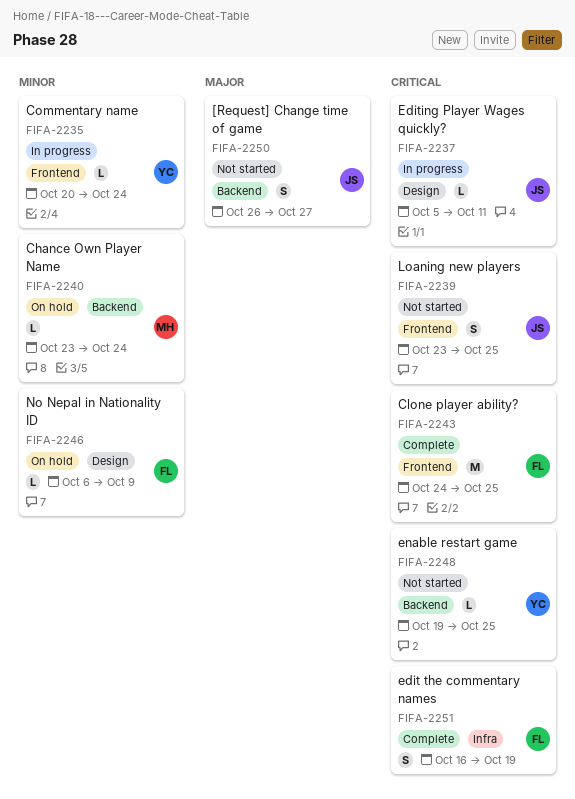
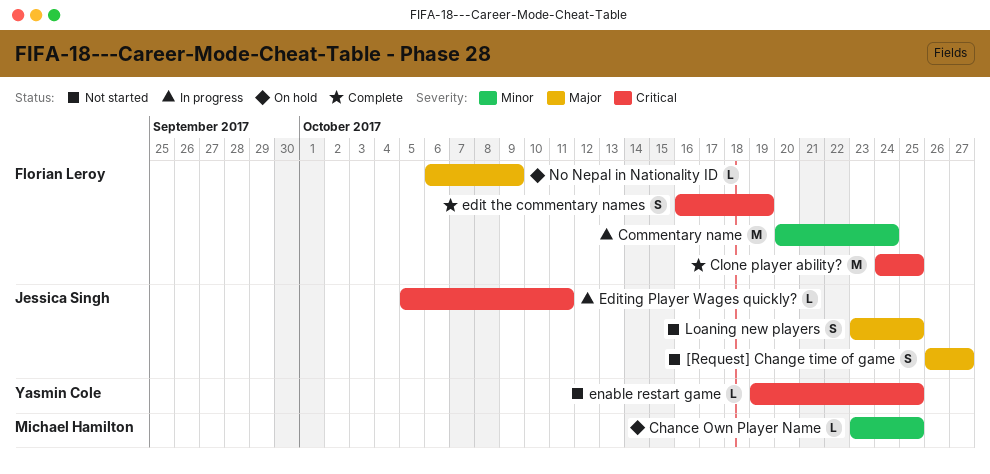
Chance Own Player Name, due: Oct 24 -> Oct 25
Commentary name, owner: Yasmin Cole -> Florian Leroy
Commentary name, estimate: L -> M
Loaning new players, priority: Critical -> Major
No Nepal in Nationality ID, priority: Minor -> Major

